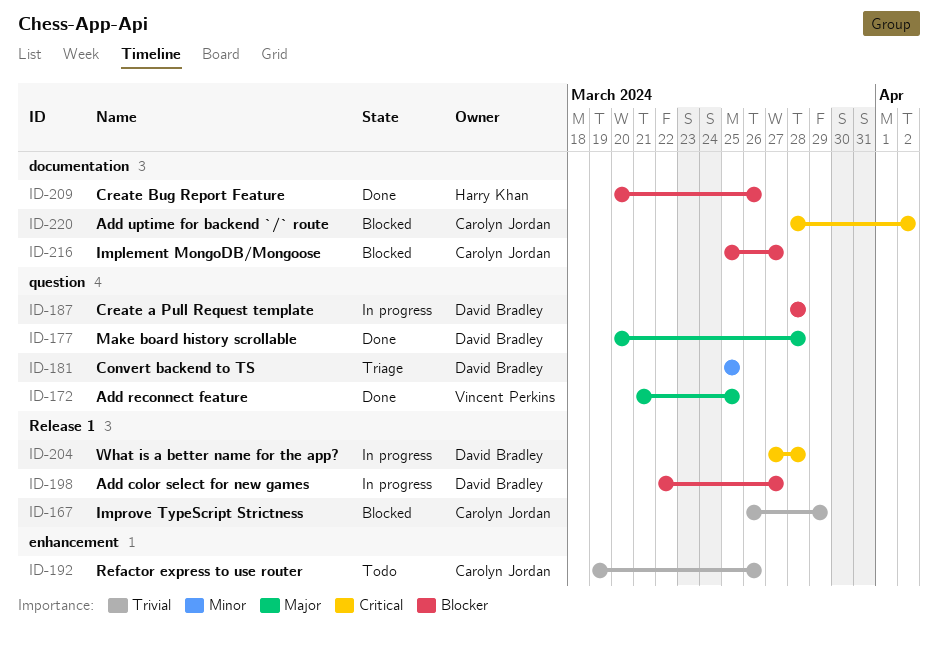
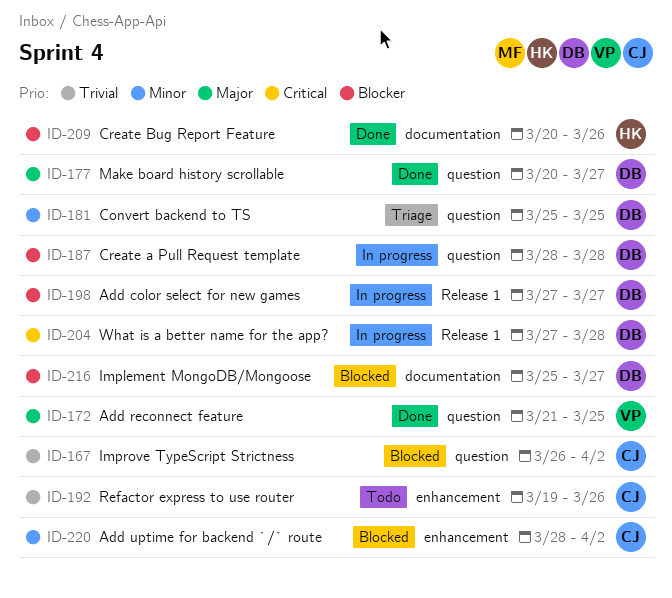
ID-167, label: Release 1 -> question
ID-167, due: Mar 29 -> Apr 2
ID-177, due: Mar 28 -> Mar 27
ID-198, start: Mar 22 -> Mar 27
ID-216, owner: Carolyn Jordan -> David Bradley
ID-220, priority: Critical -> Minor
ID-220, label: documentation -> enhancement

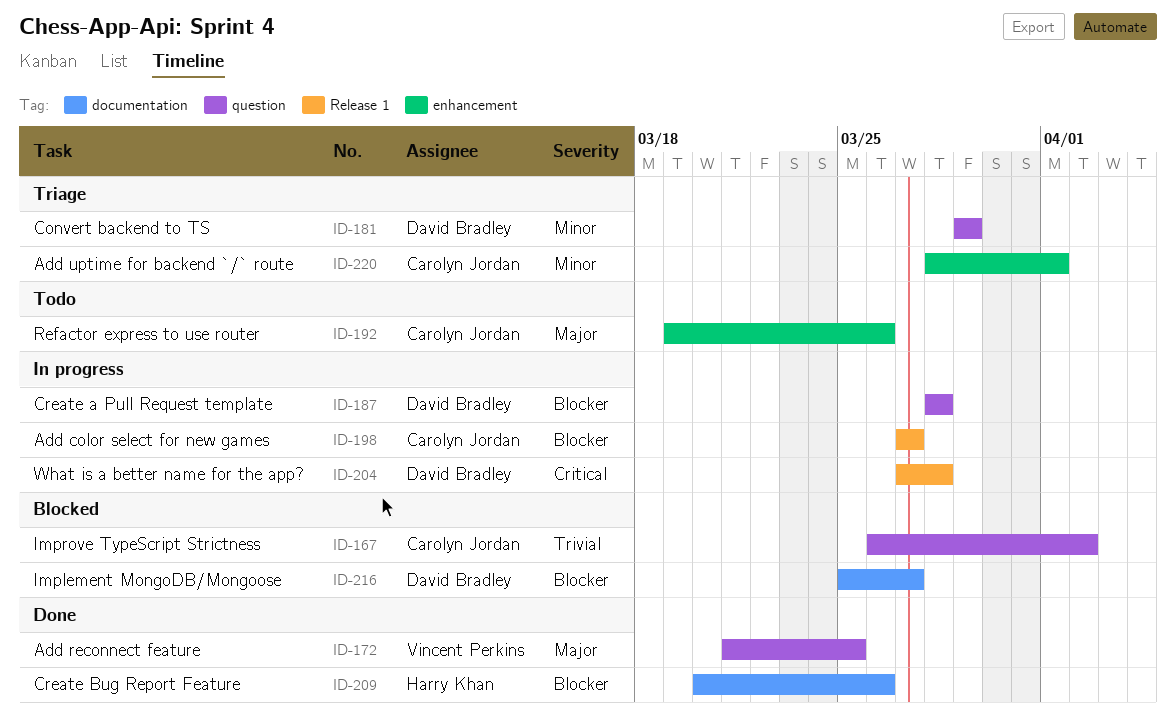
ID-177: present -> none
ID-181, start: Mar 25 -> Mar 29
ID-181, due: Mar 25 -> Mar 29
ID-192, priority: Trivial -> Major
ID-198, owner: David Bradley -> Carolyn Jordan
ID-220, status: Blocked -> Triage
ID-220, due: Apr 2 -> Apr 1

